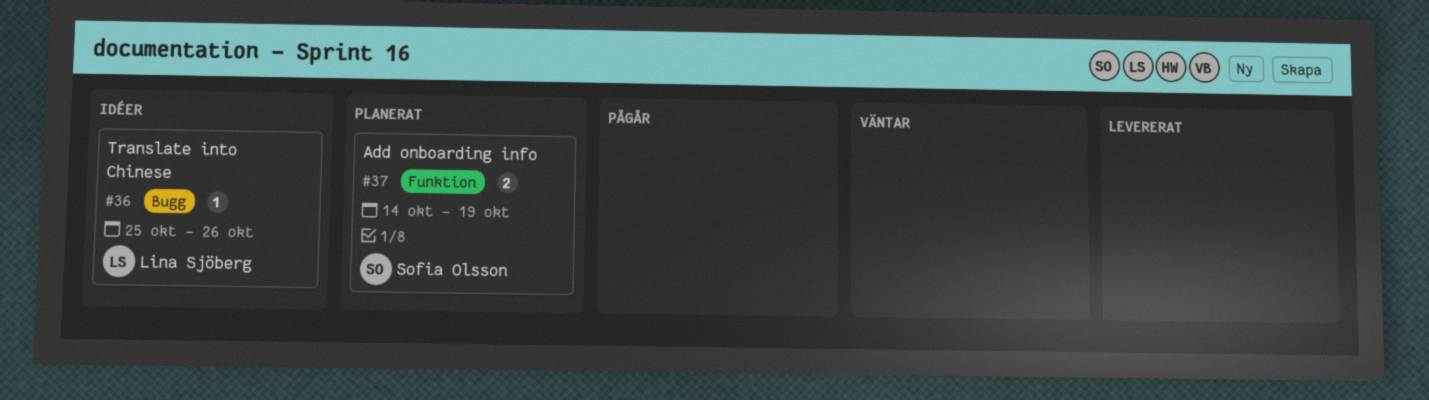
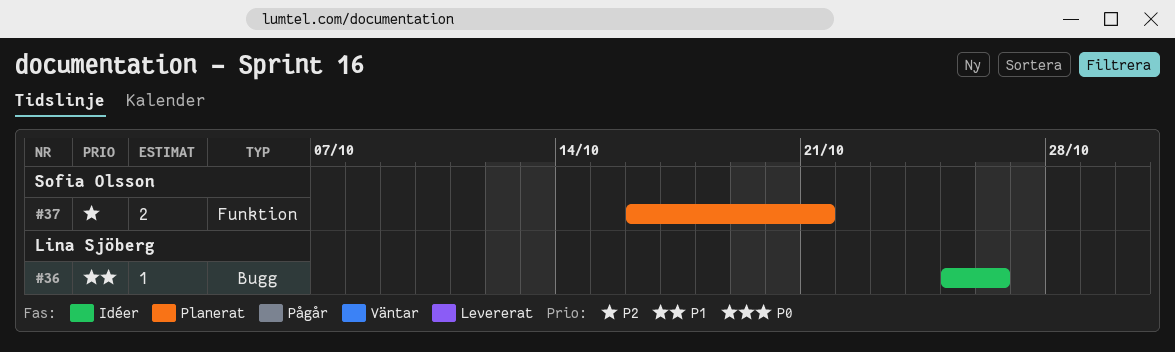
#37, start: Oct 14 -> Oct 16
#37, due: Oct 19 -> Oct 21

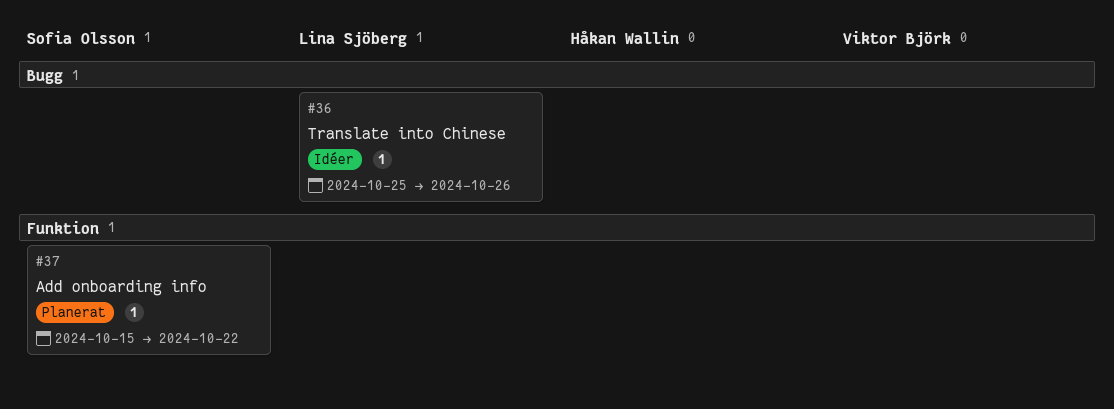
#37, estimate: 2 -> 1
#37, start: Oct 16 -> Oct 15
#37, due: Oct 21 -> Oct 22

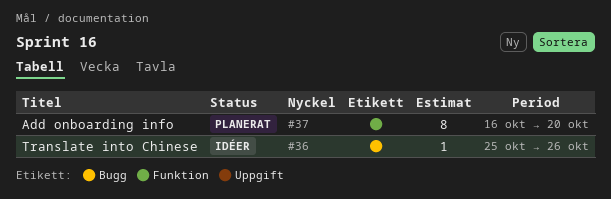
#37, estimate: 1 -> 8
#37, start: Oct 15 -> Oct 16
#37, due: Oct 22 -> Oct 20

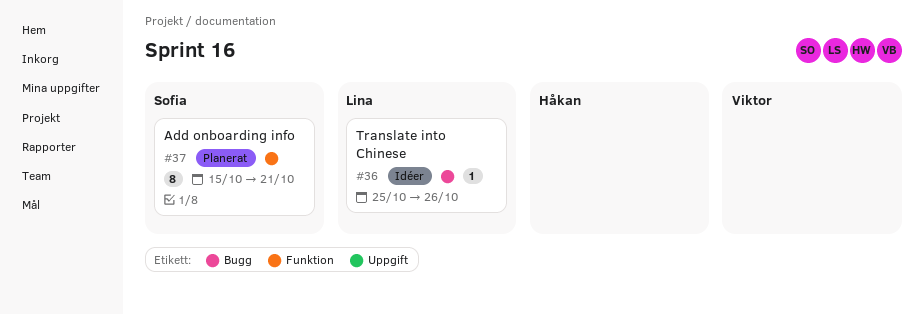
#37, start: Oct 16 -> Oct 15
#37, due: Oct 20 -> Oct 21

